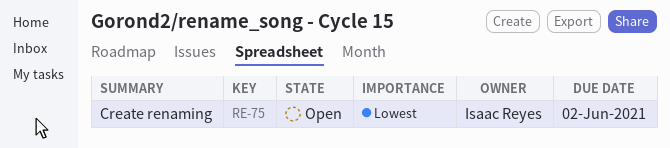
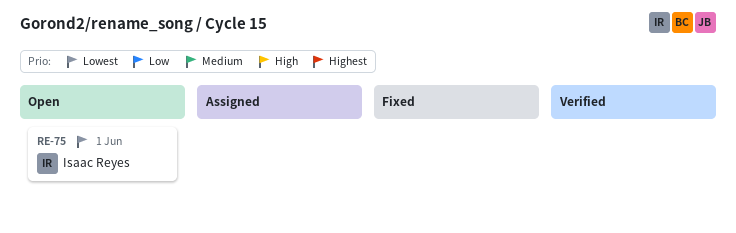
RE-75, due: Jun 2 -> Jun 1

